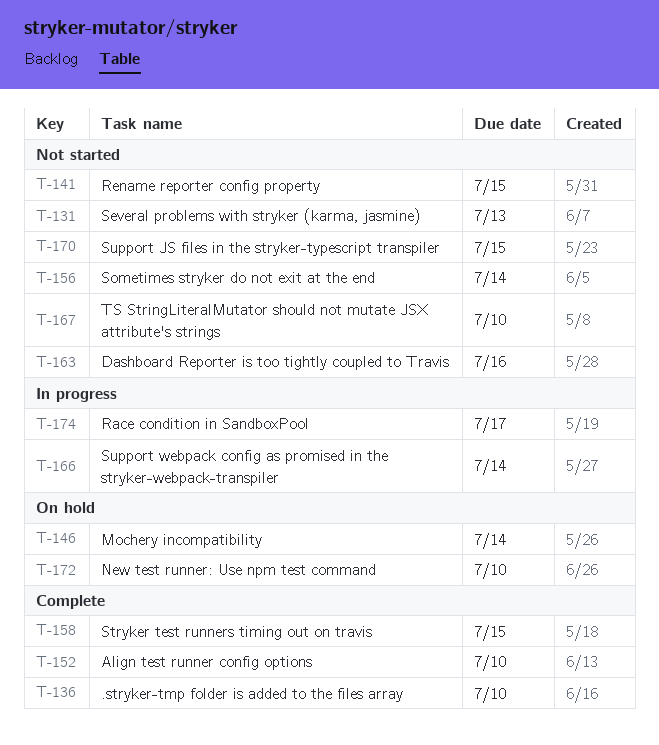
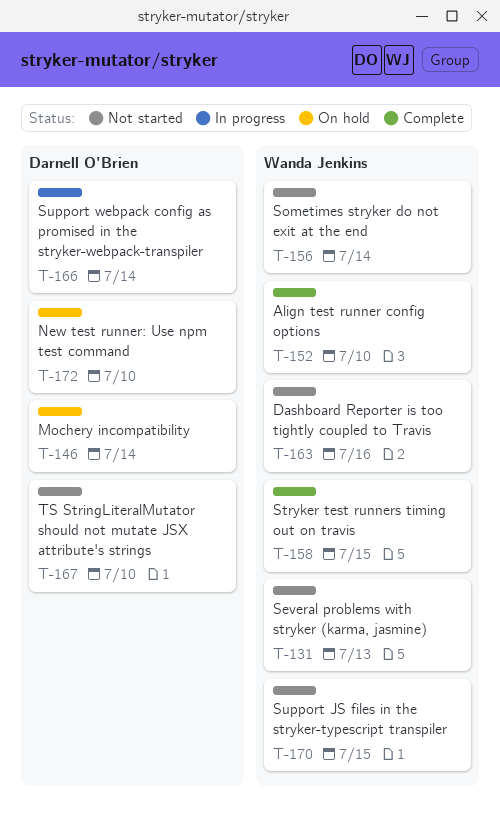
T-136: present -> none
T-141: present -> none
T-174: present -> none

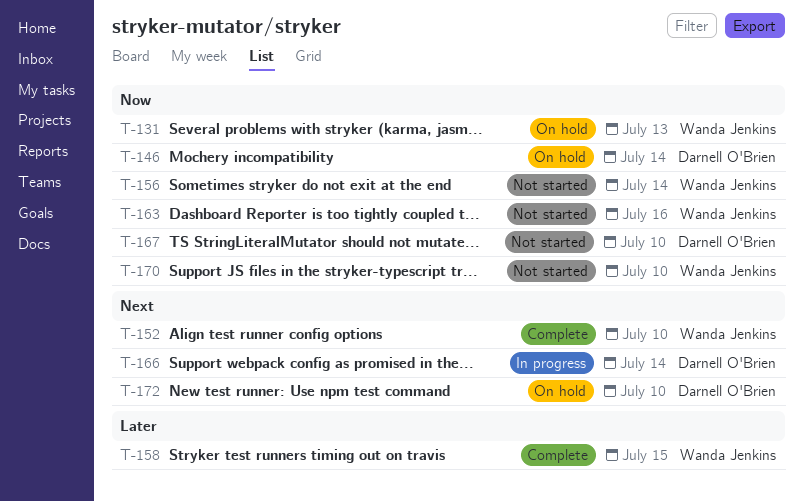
T-131, status: Not started -> On hold
T-170, due: Jul 15 -> Jul 10

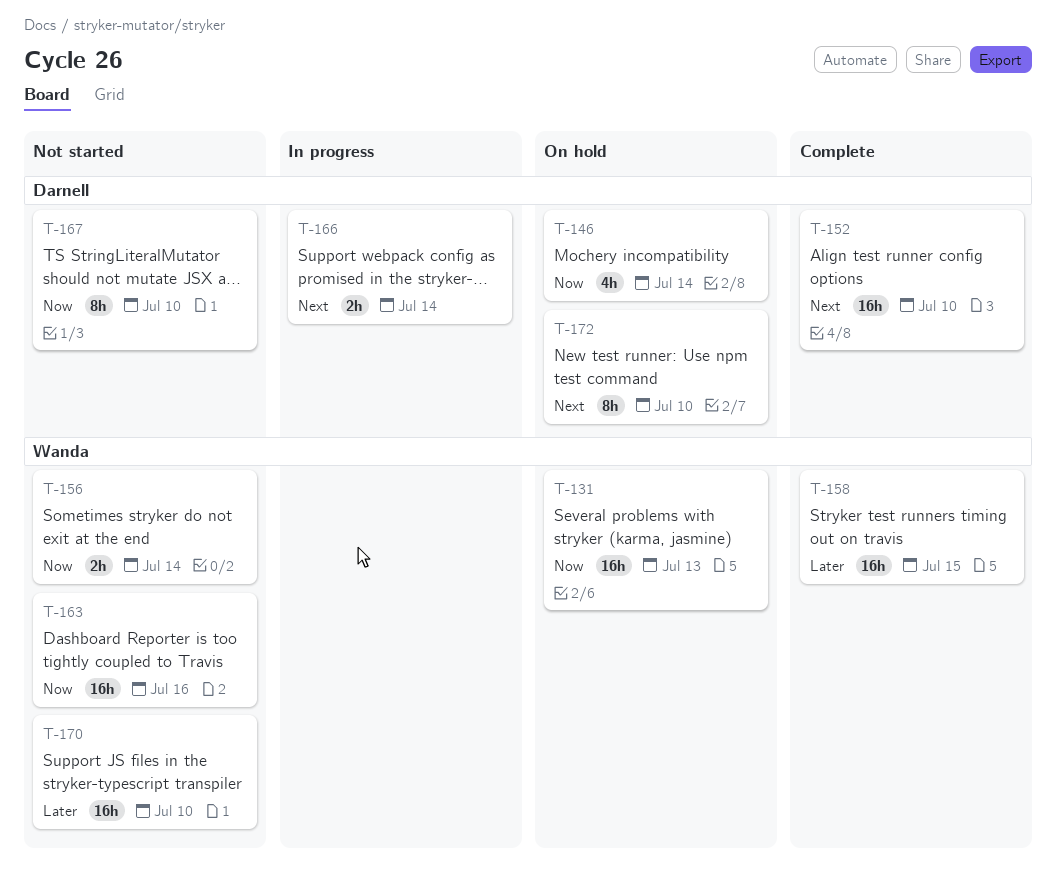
T-152, owner: Wanda Jenkins -> Darnell O'Brien
T-170, priority: Now -> Later

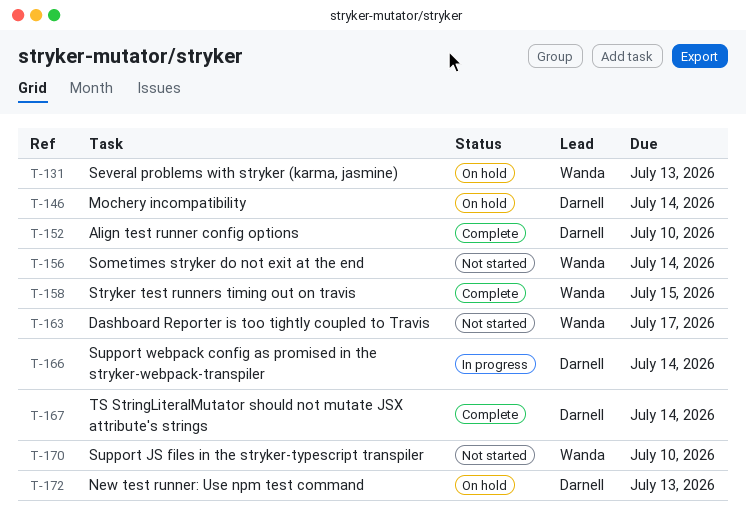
T-163, due: Jul 16 -> Jul 17
T-167, status: Not started -> Complete
T-167, due: Jul 10 -> Jul 14
T-172, due: Jul 10 -> Jul 13

